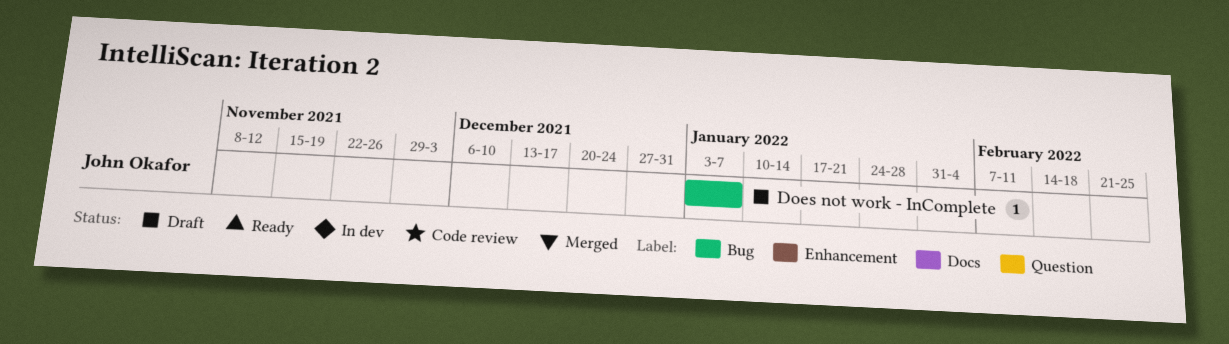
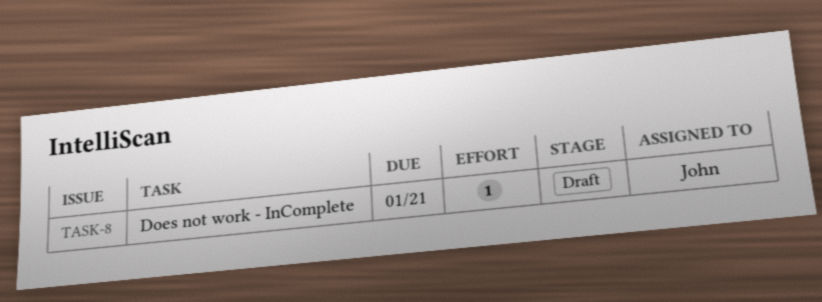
Does not work - InComplete, due: Jan 7 -> Jan 21

